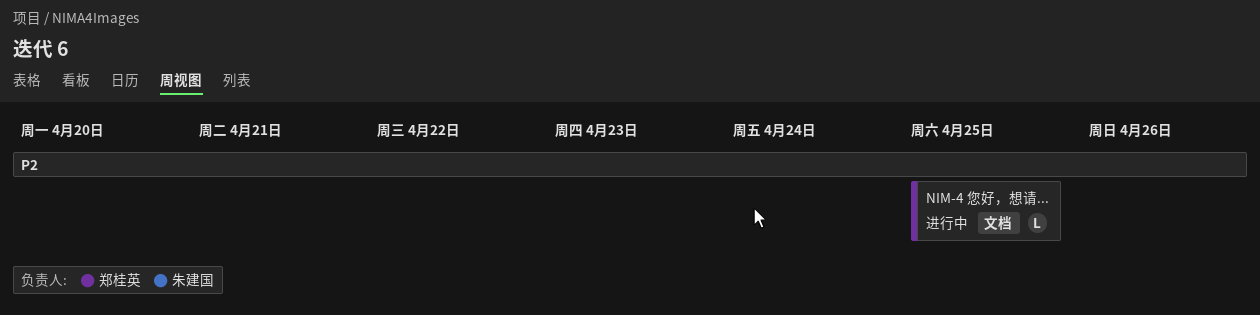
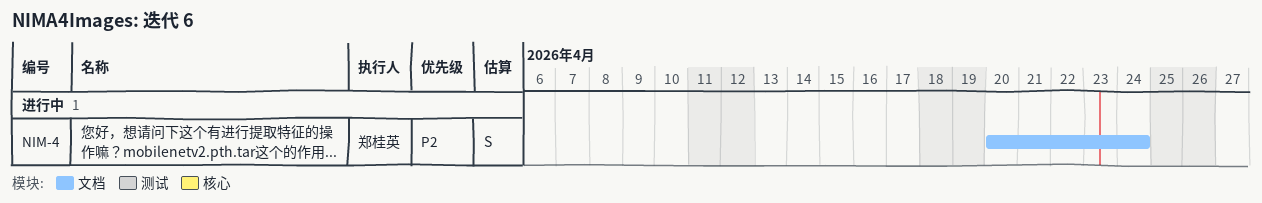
NIM-4, estimate: L -> S
NIM-4, due: Apr 25 -> Apr 24

